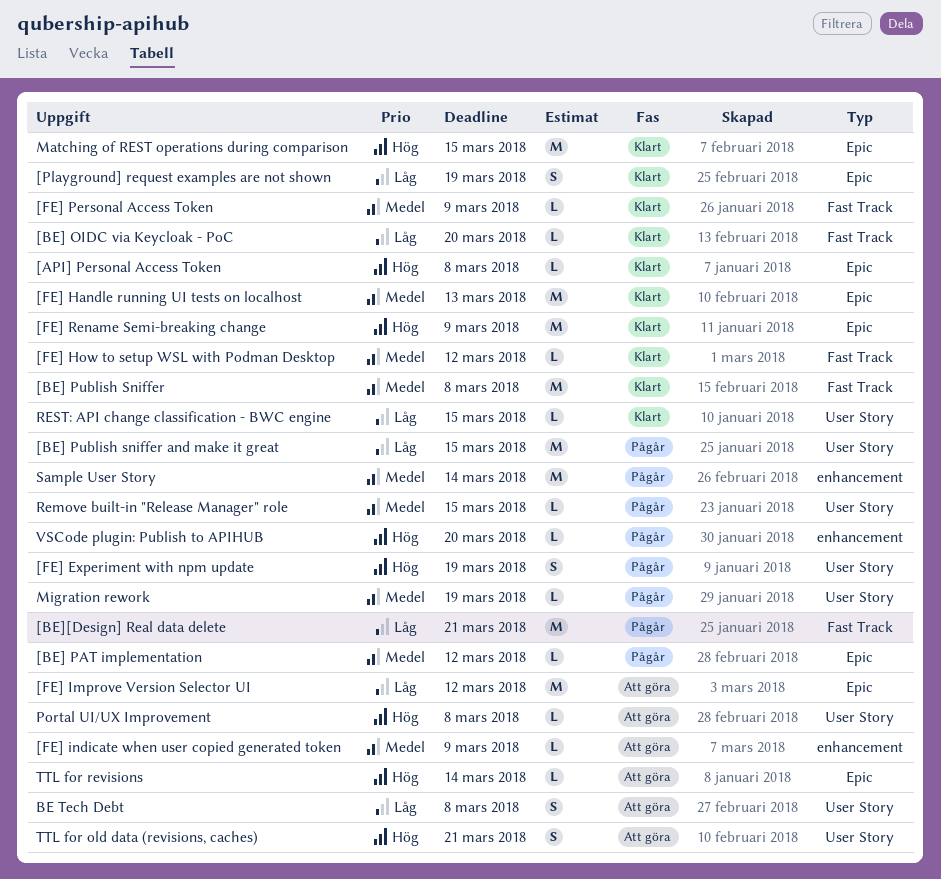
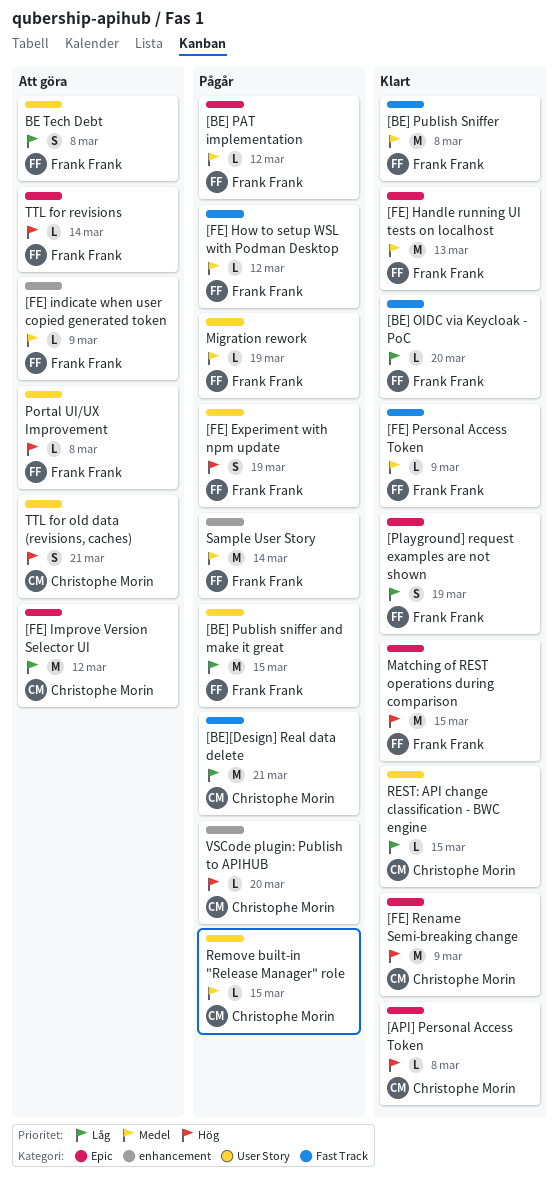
[FE] How to setup WSL with Podman Desktop, status: Klart -> Pågår

